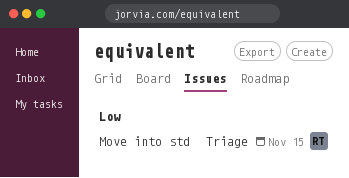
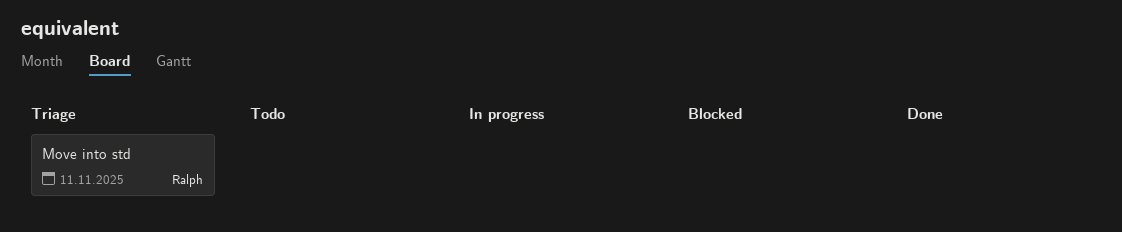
Move into std, due: Nov 15 -> Nov 11

